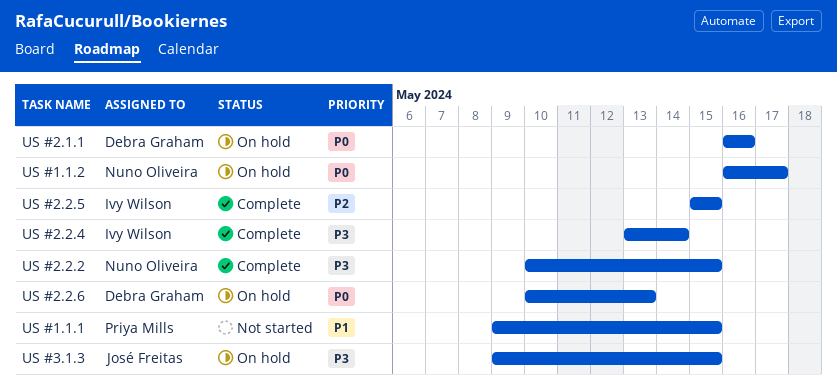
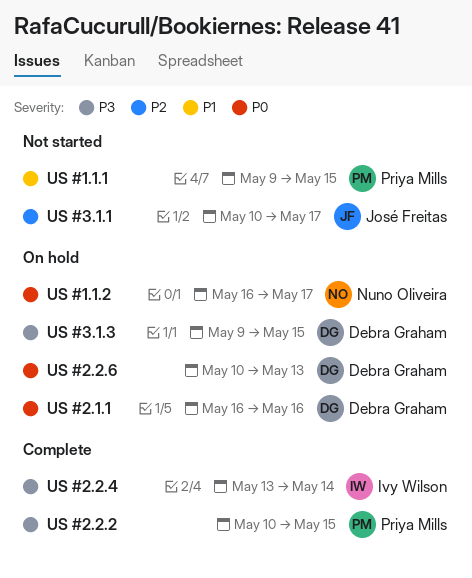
US #2.2.2, owner: Nuno Oliveira -> Priya Mills
US #2.2.5: present -> none
US #3.1.1: none -> present
US #3.1.3, owner: José Freitas -> Debra Graham

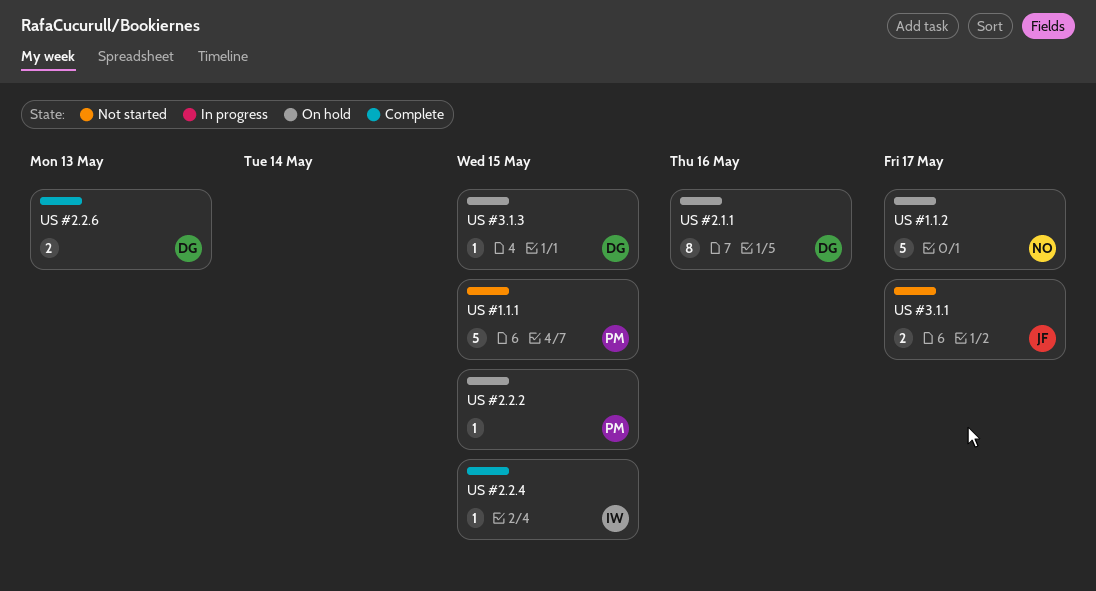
US #2.2.2, status: Complete -> On hold
US #2.2.4, due: May 14 -> May 15
US #2.2.6, status: On hold -> Complete

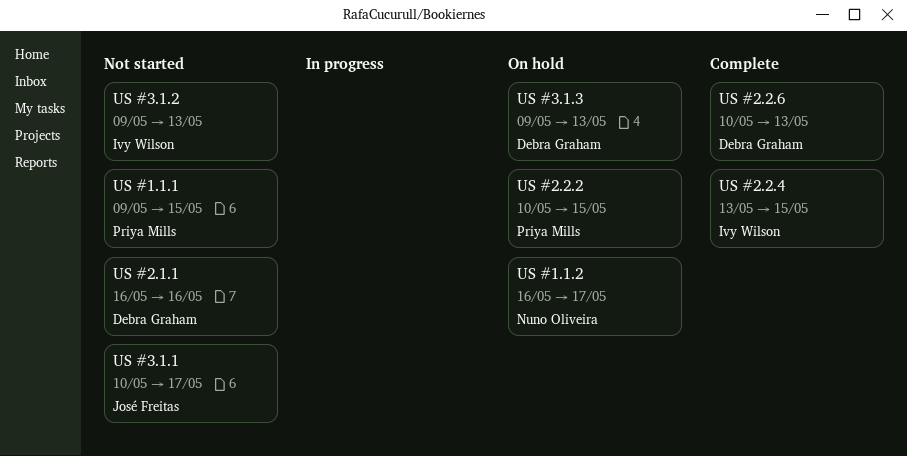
US #2.1.1, status: On hold -> Not started
US #3.1.2: none -> present
US #3.1.3, due: May 15 -> May 13

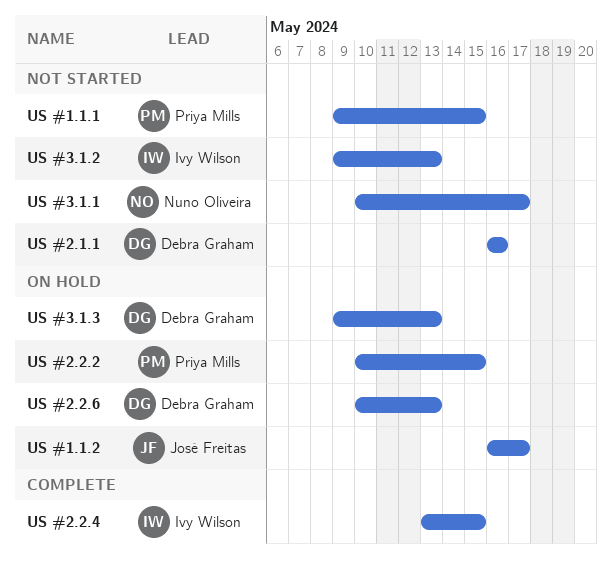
US #1.1.2, owner: Nuno Oliveira -> José Freitas
US #2.2.6, status: Complete -> On hold
US #3.1.1, owner: José Freitas -> Nuno Oliveira

